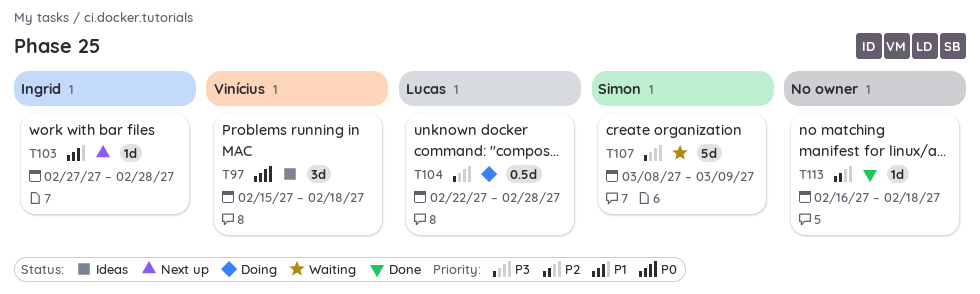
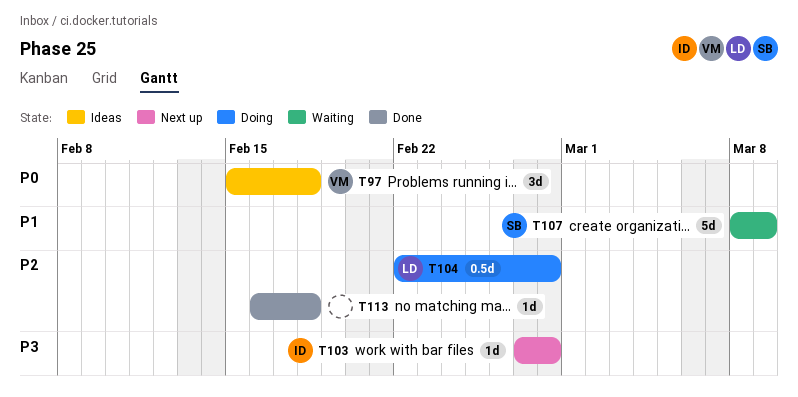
T103, priority: P1 -> P3
T104, priority: P3 -> P2
T107, priority: P3 -> P1

